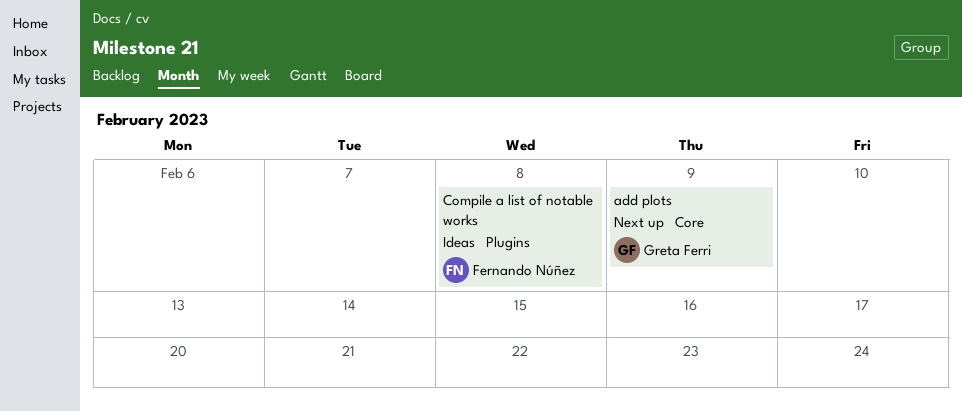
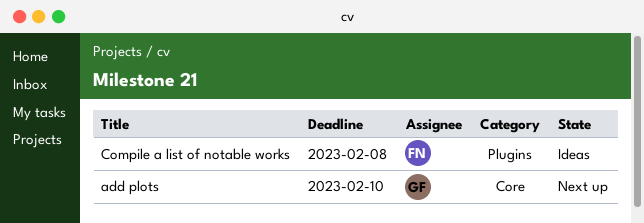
add plots, due: Feb 9 -> Feb 10

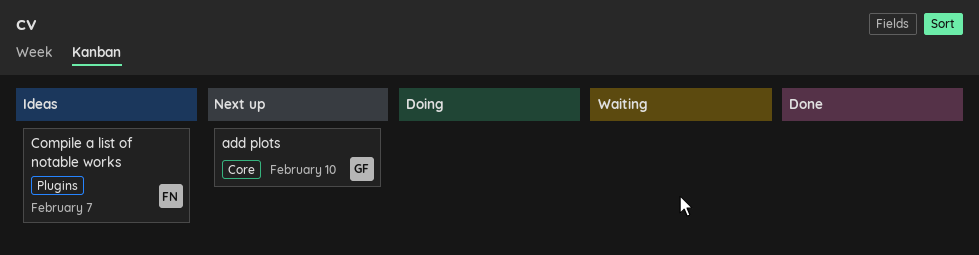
Compile a list of notable works, due: Feb 8 -> Feb 7

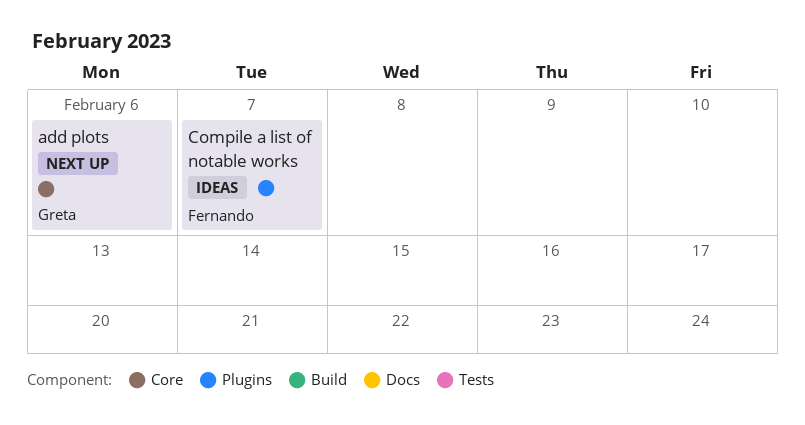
add plots, due: Feb 10 -> Feb 6

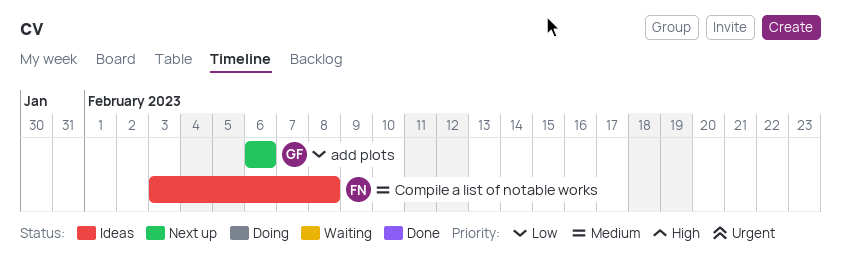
Compile a list of notable works, due: Feb 7 -> Feb 8

